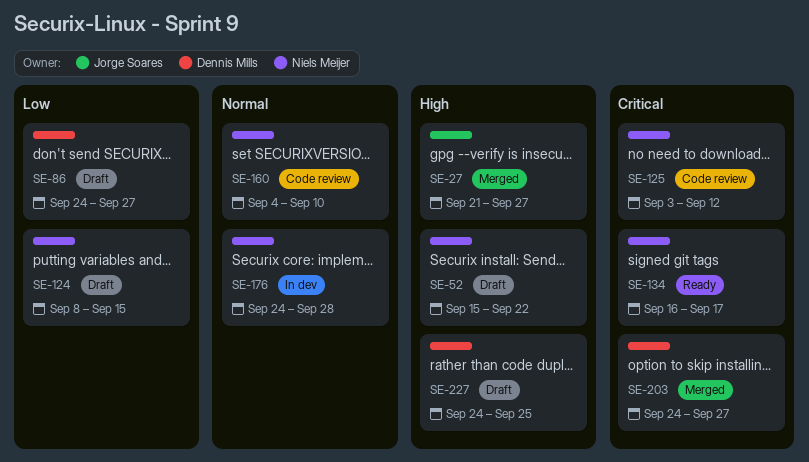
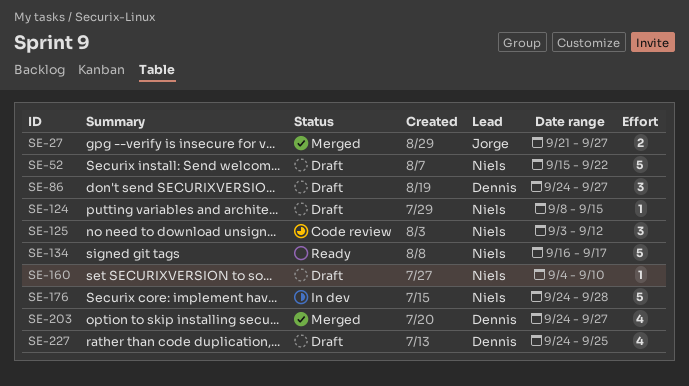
SE-160, status: Code review -> Draft

